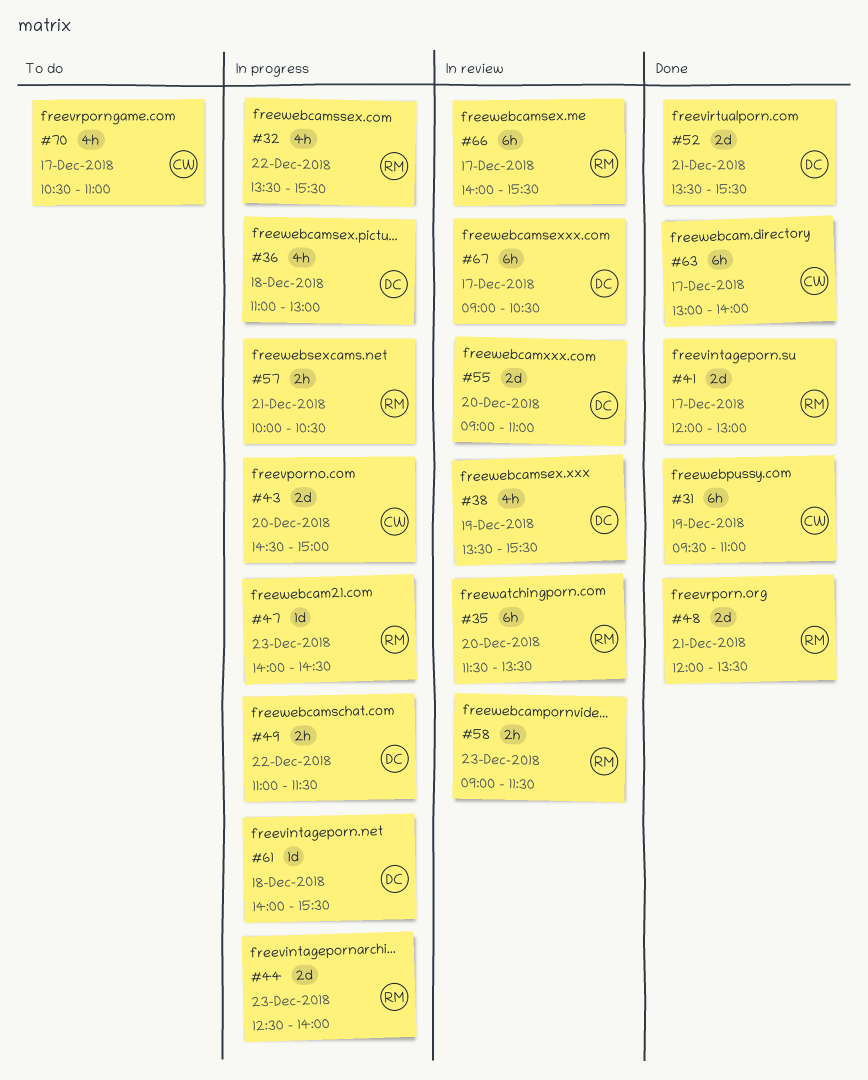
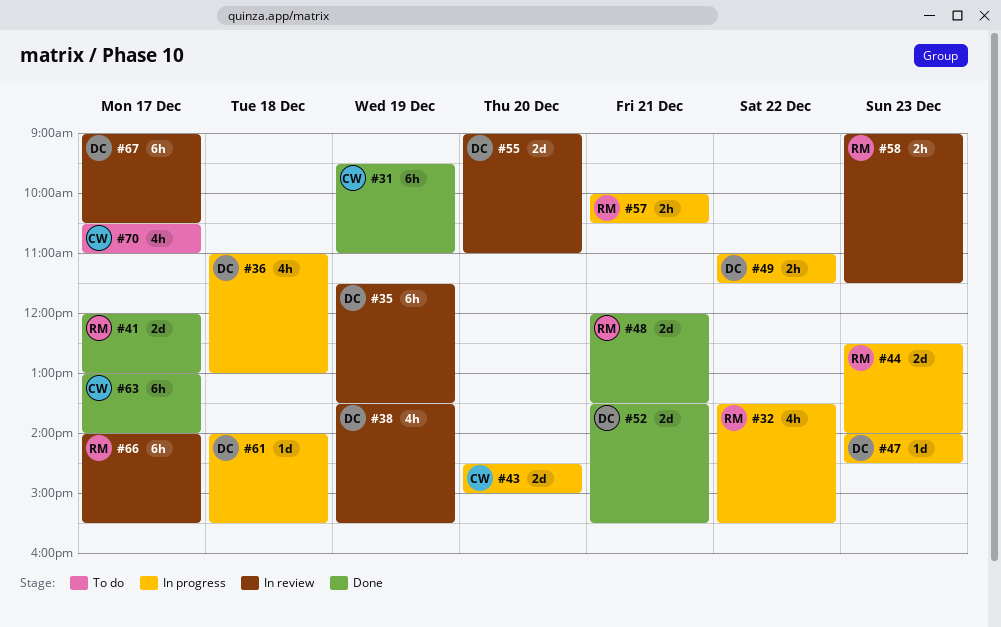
#35, owner: RM -> DC
#35, day: Dec 20 -> Dec 19
#47, owner: RM -> DC

